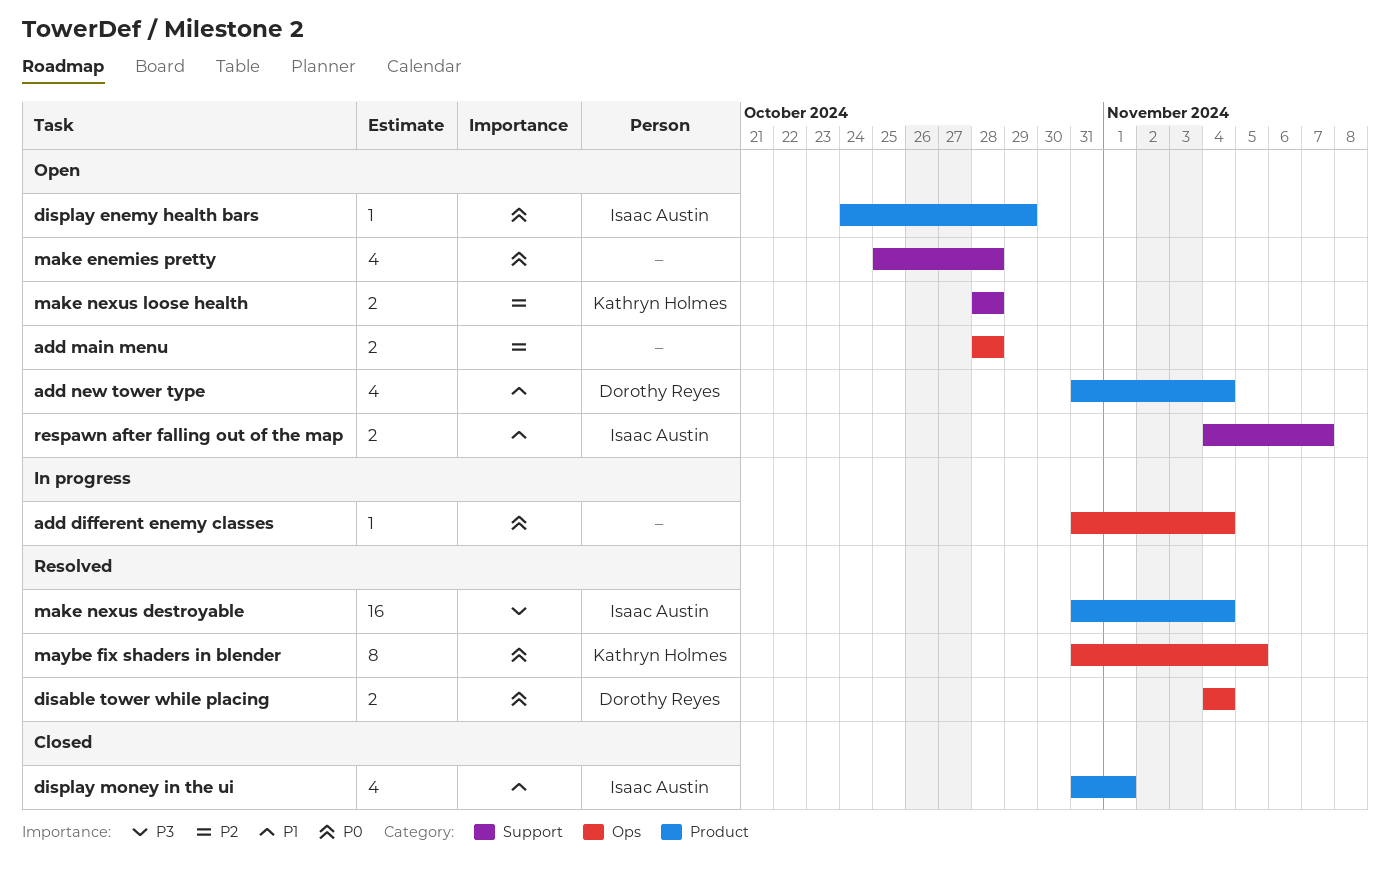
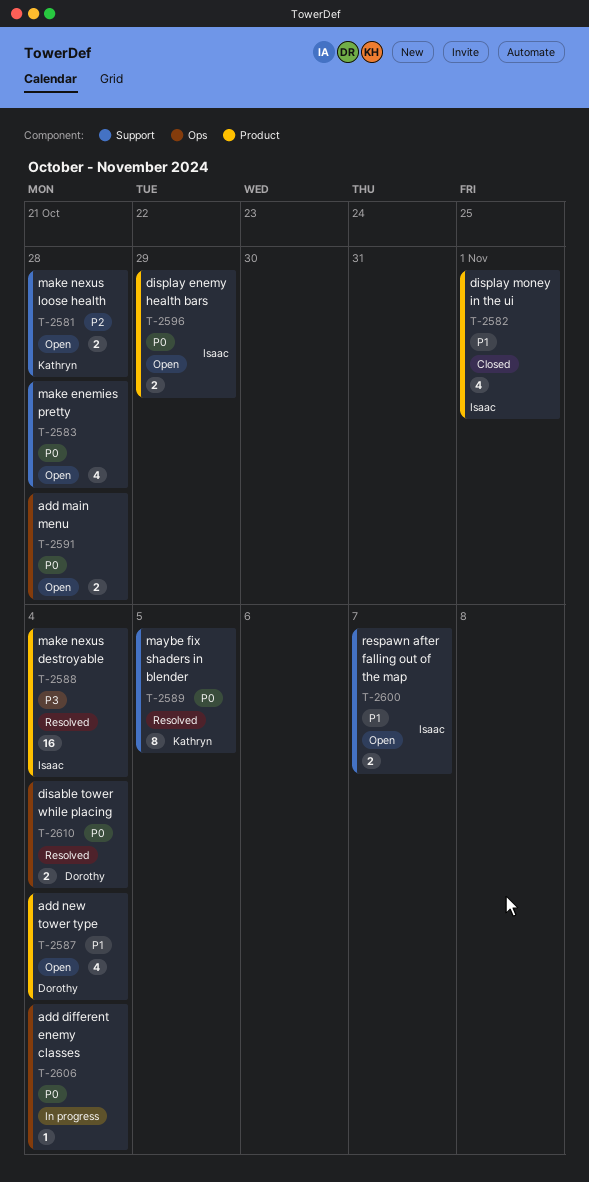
add main menu, priority: P2 -> P0
display enemy health bars, estimate: 1 -> 2
maybe fix shaders in blender, label: Ops -> Support

